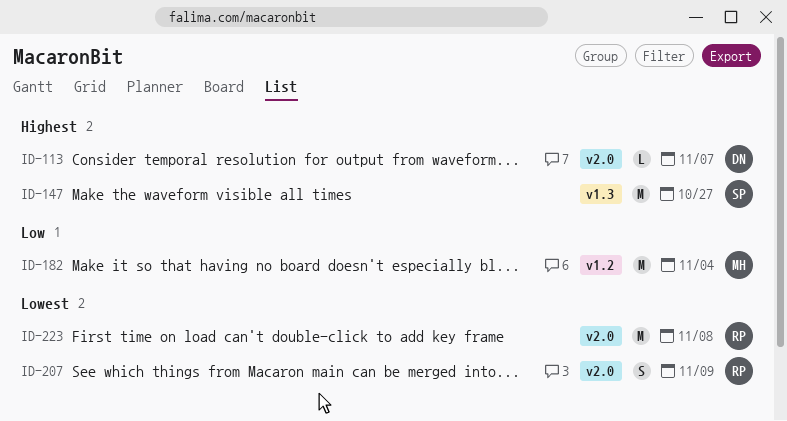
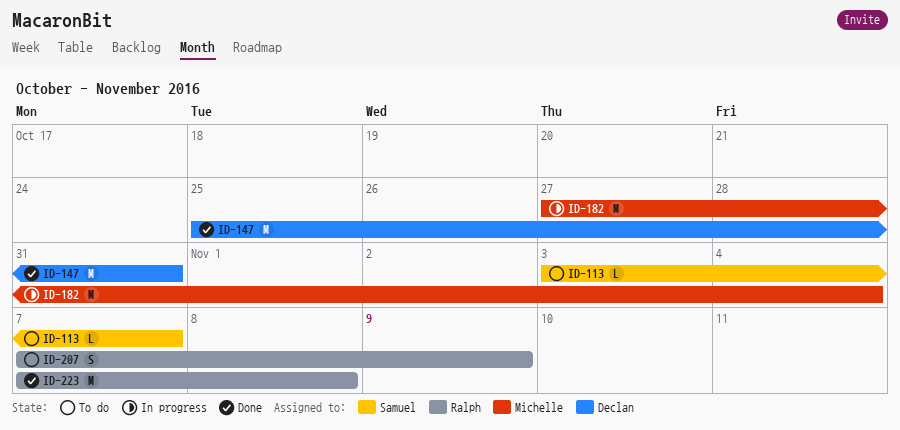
ID-113, owner: Declan -> Samuel
ID-147, owner: Samuel -> Declan
ID-147, due: Oct 27 -> Oct 31

